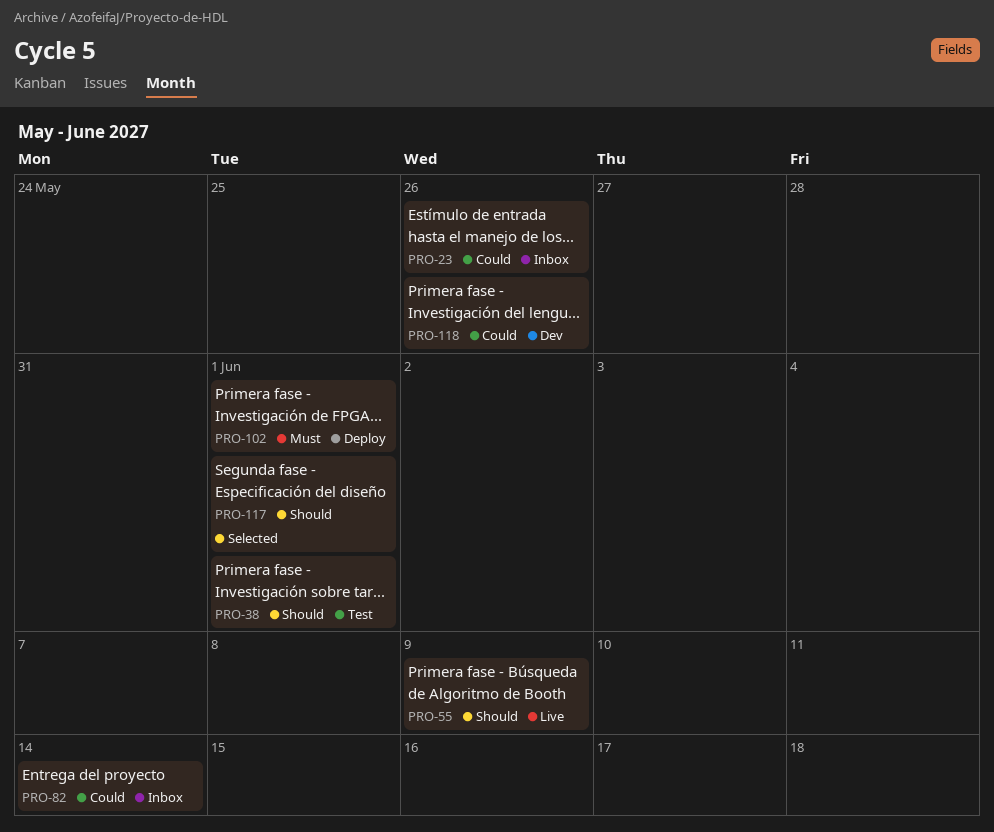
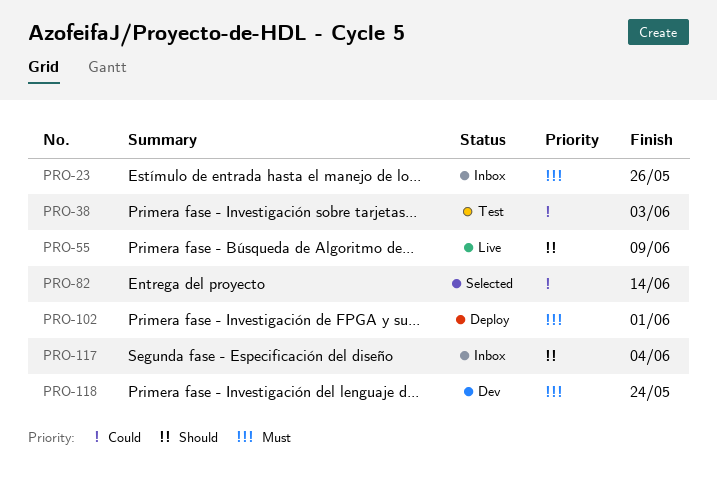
PRO-23, priority: Could -> Must
PRO-38, priority: Should -> Could
PRO-38, due: Jun 1 -> Jun 3
PRO-82, status: Inbox -> Selected
PRO-117, status: Selected -> Inbox
PRO-117, due: Jun 1 -> Jun 4
PRO-118, priority: Could -> Must
PRO-118, due: May 26 -> May 24

